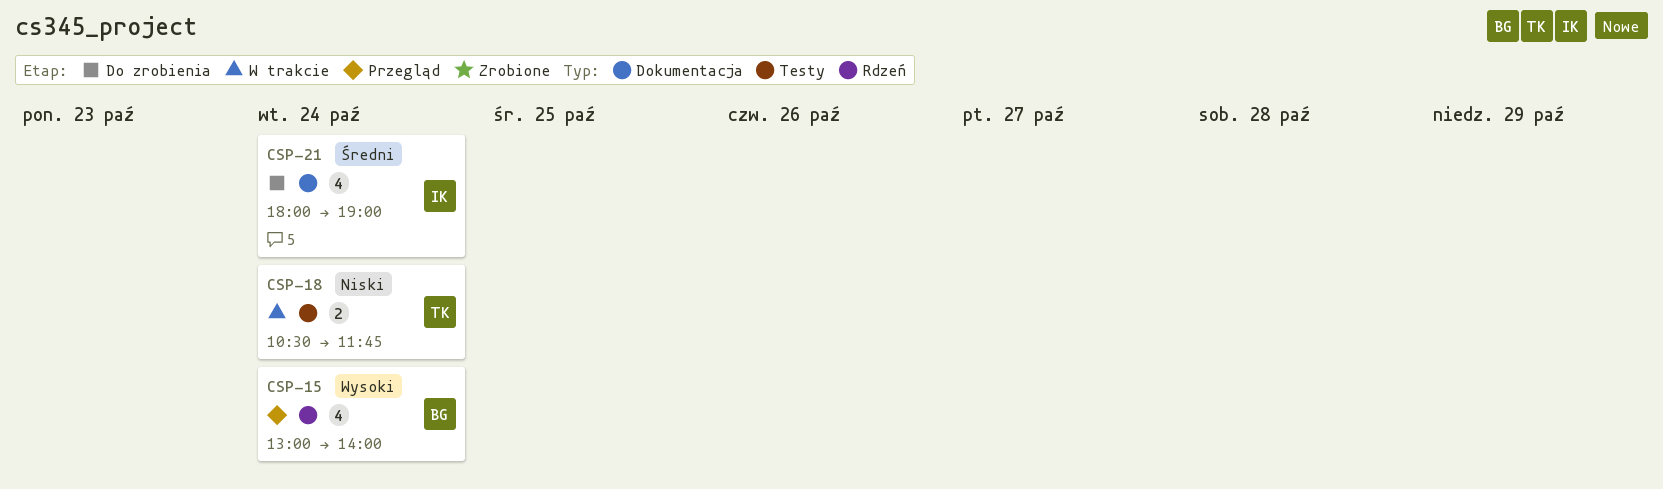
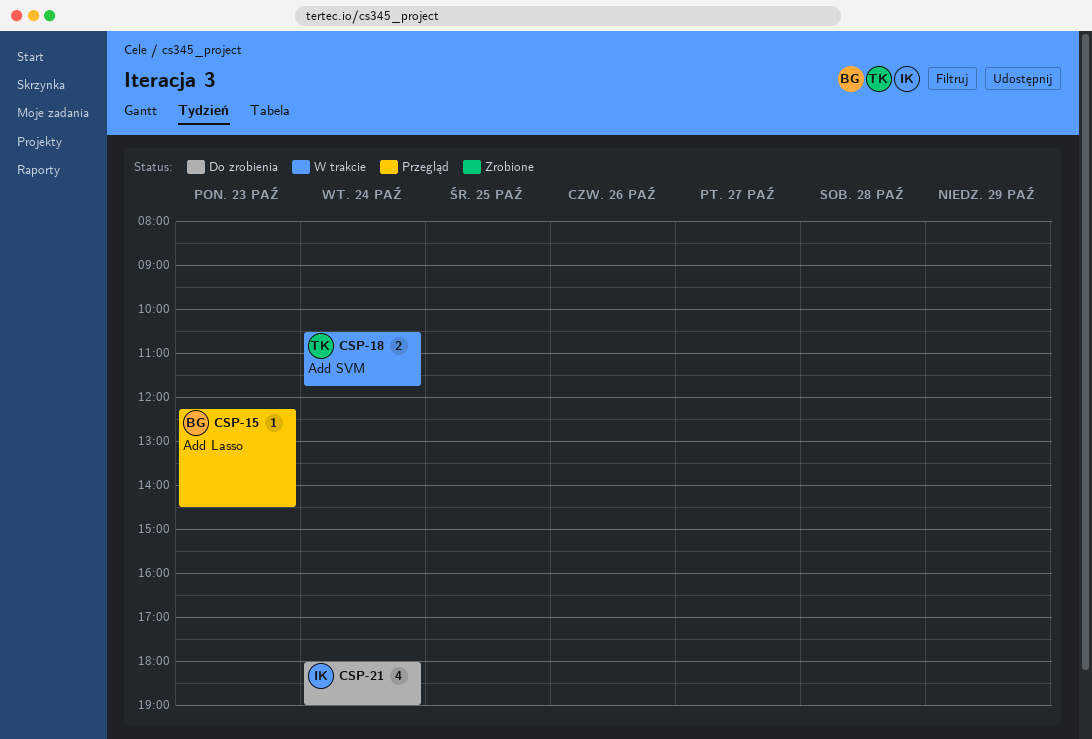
CSP-15, estimate: 4 -> 1
CSP-15, day: Oct 24 -> Oct 23
CSP-15, begins: 13:00 -> 12:15
CSP-15, ends: 14:00 -> 14:30

